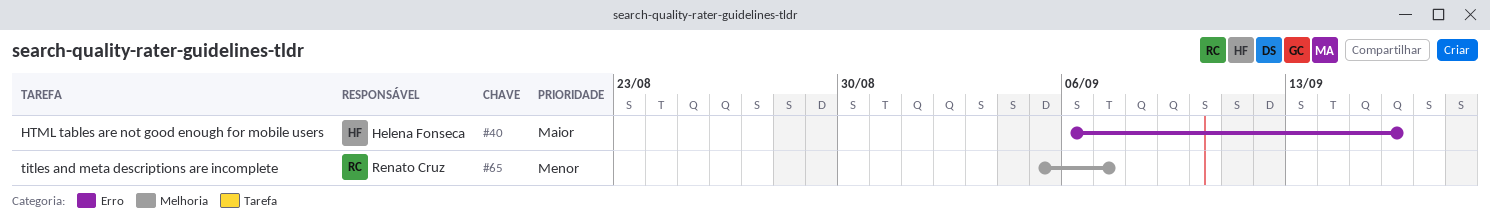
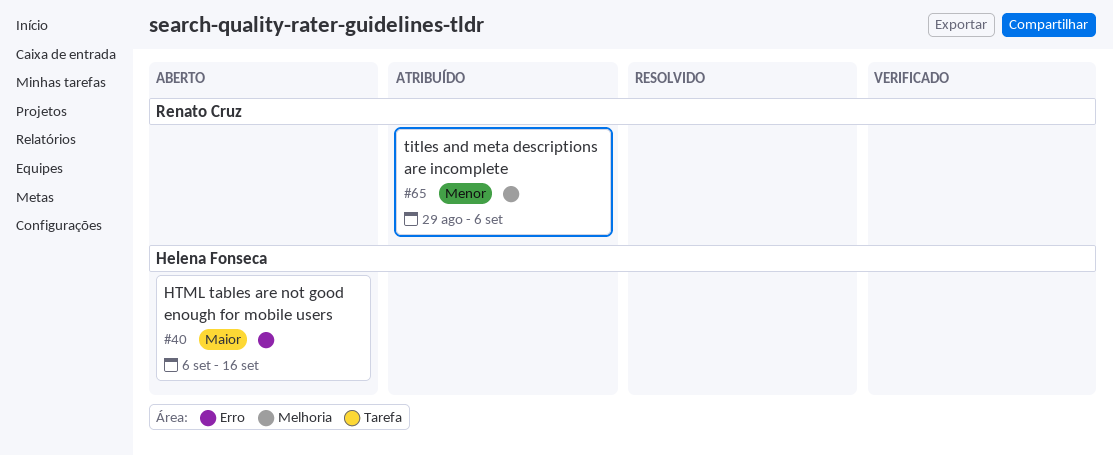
#65, start: Sep 5 -> Aug 29
#65, due: Sep 7 -> Sep 6

